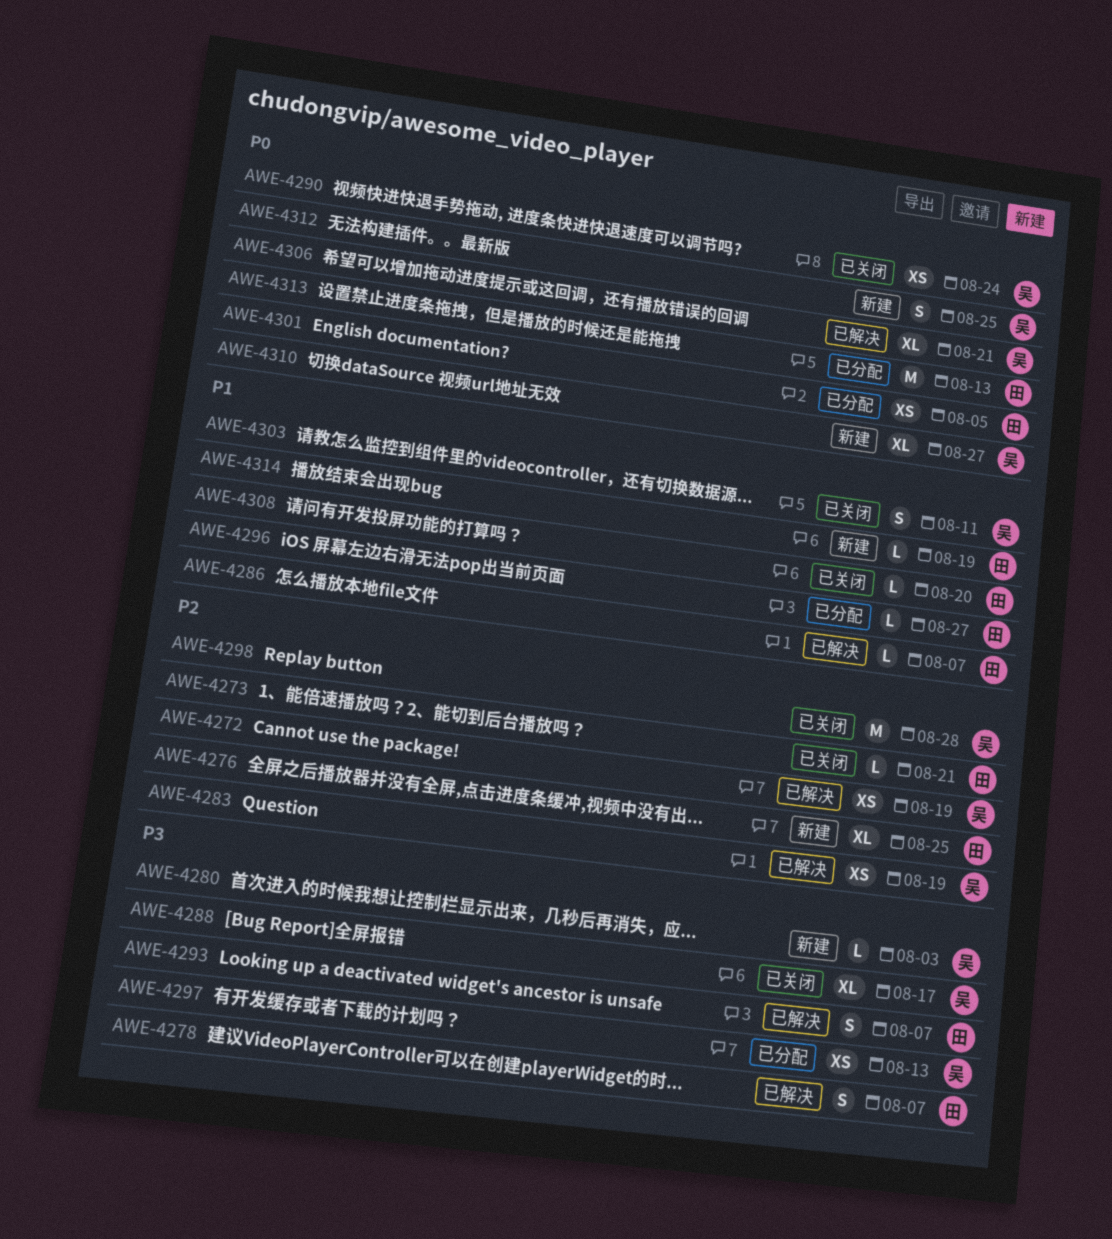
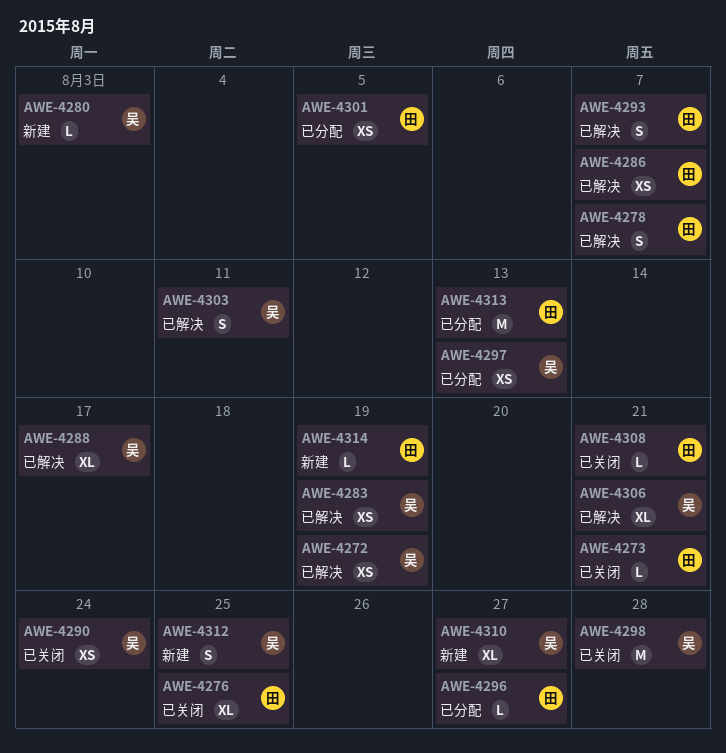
AWE-4276, status: 新建 -> 已关闭
AWE-4286, estimate: L -> XS
AWE-4288, status: 已关闭 -> 已解决
AWE-4303, status: 已关闭 -> 已解决
AWE-4308, due: Aug 20 -> Aug 21

